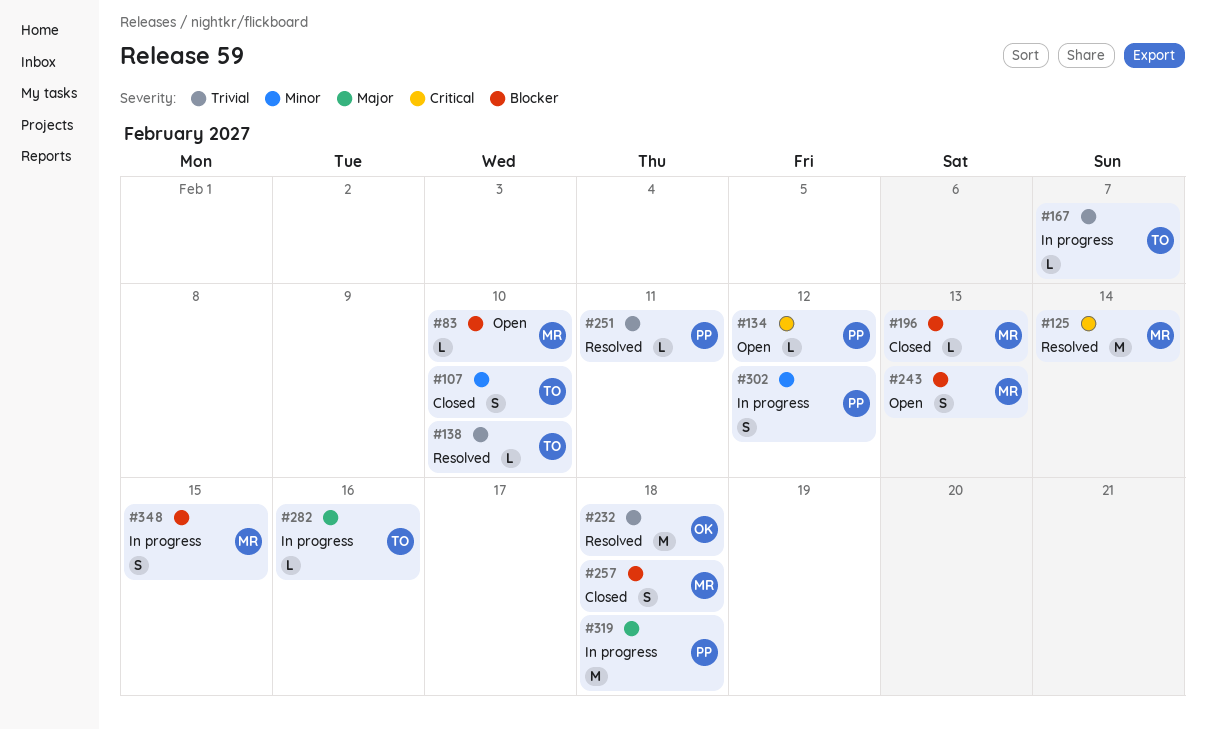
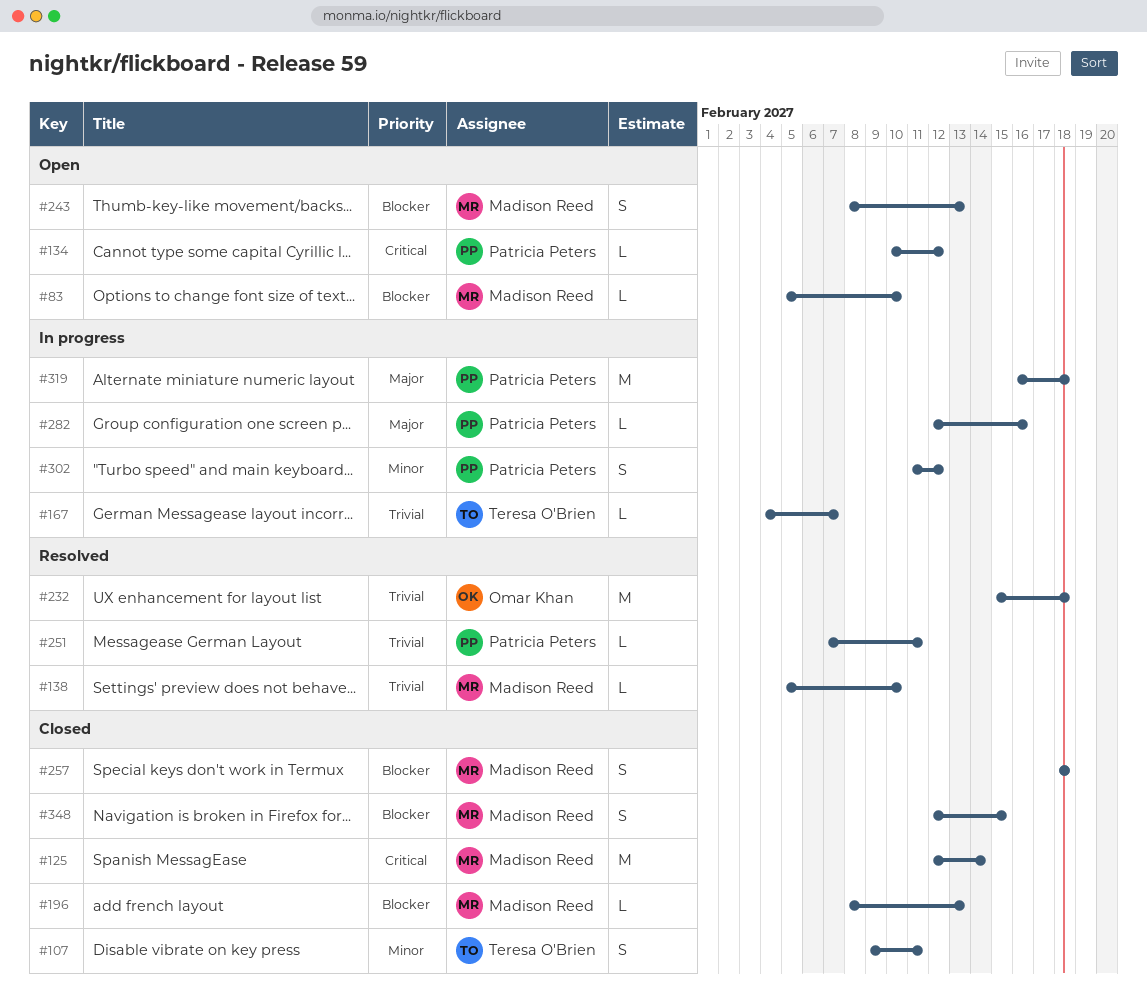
#107, due: Feb 10 -> Feb 11
#125, status: Resolved -> Closed
#138, owner: Teresa O'Brien -> Madison Reed
#282, owner: Teresa O'Brien -> Patricia Peters
#348, status: In progress -> Closed

